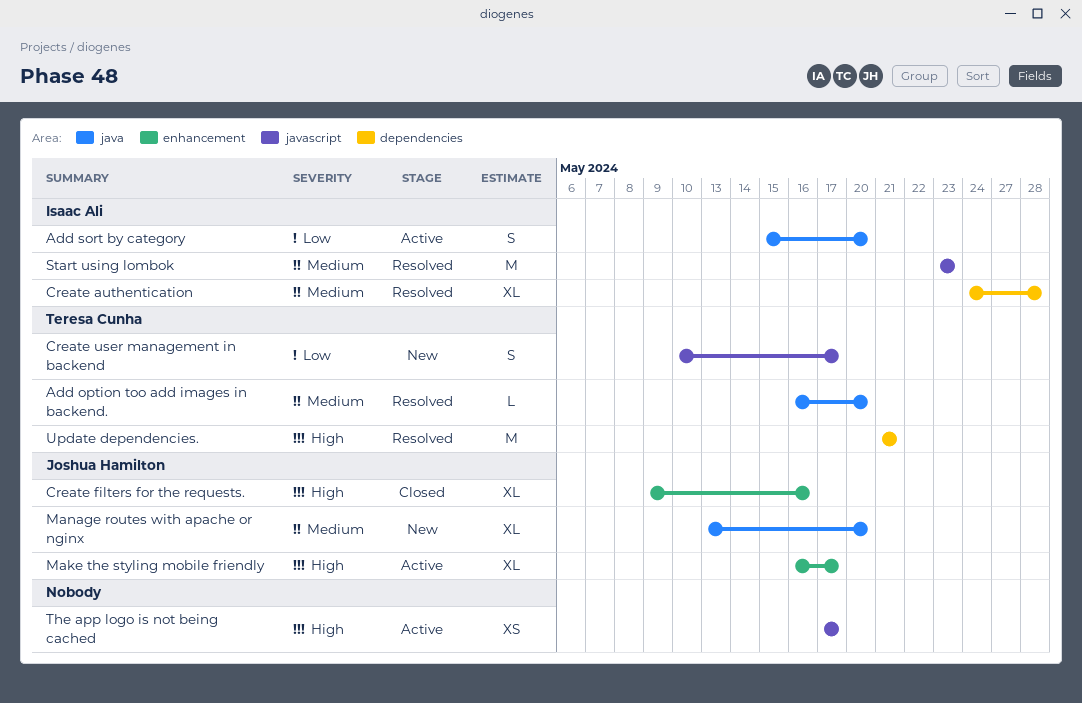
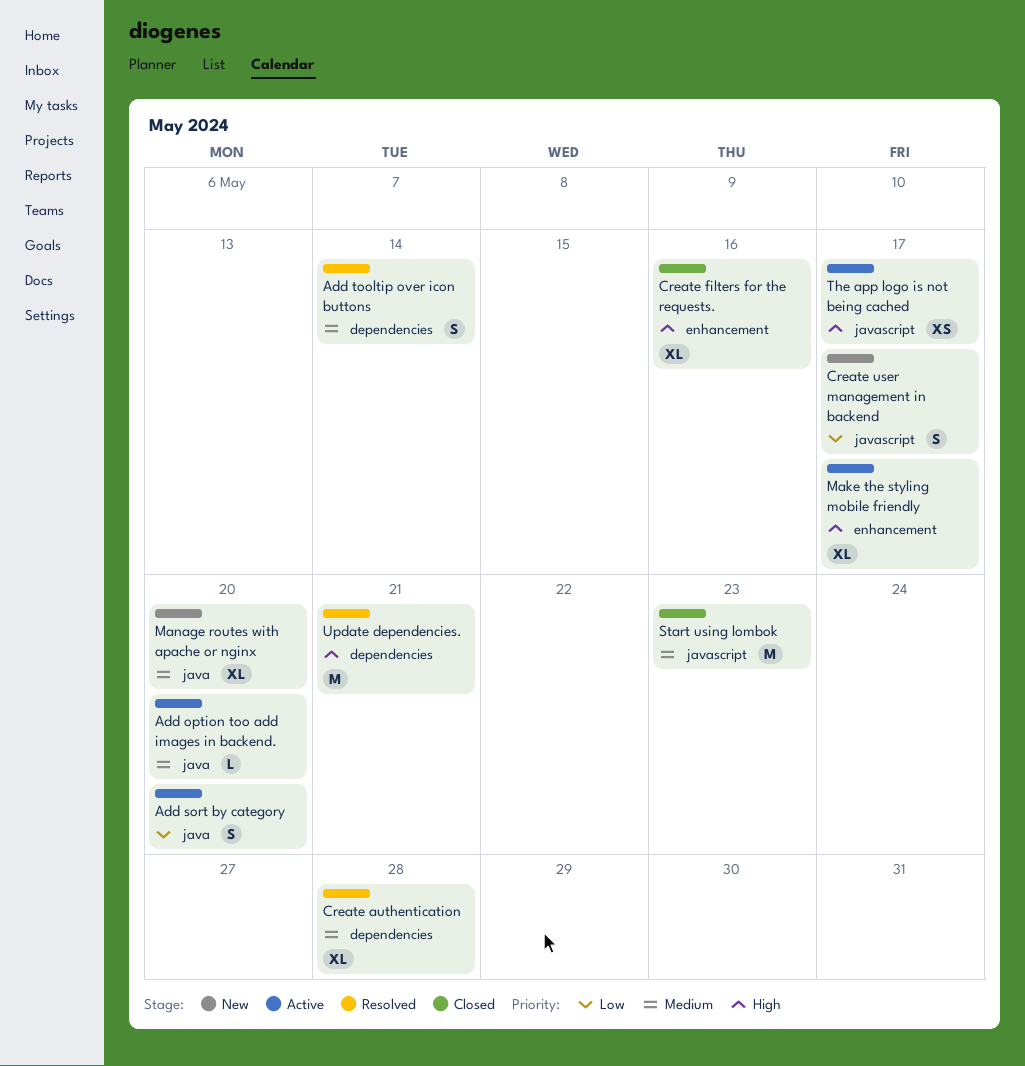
Add option too add images in backend., status: Resolved -> Active
Add tooltip over icon buttons: none -> present
Start using lombok, status: Resolved -> Closed

